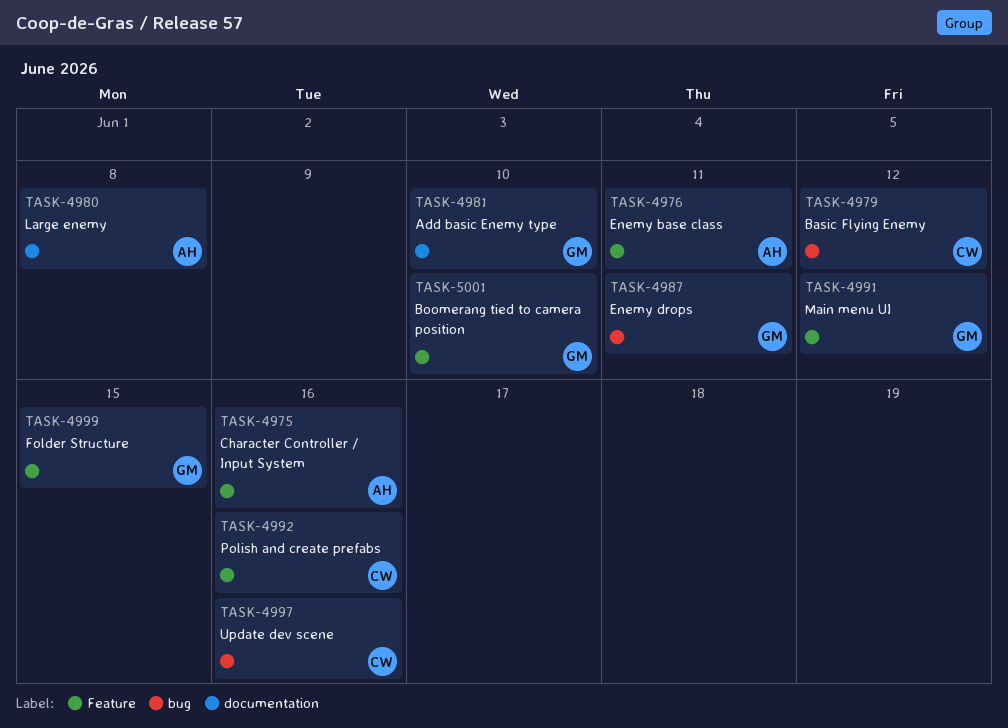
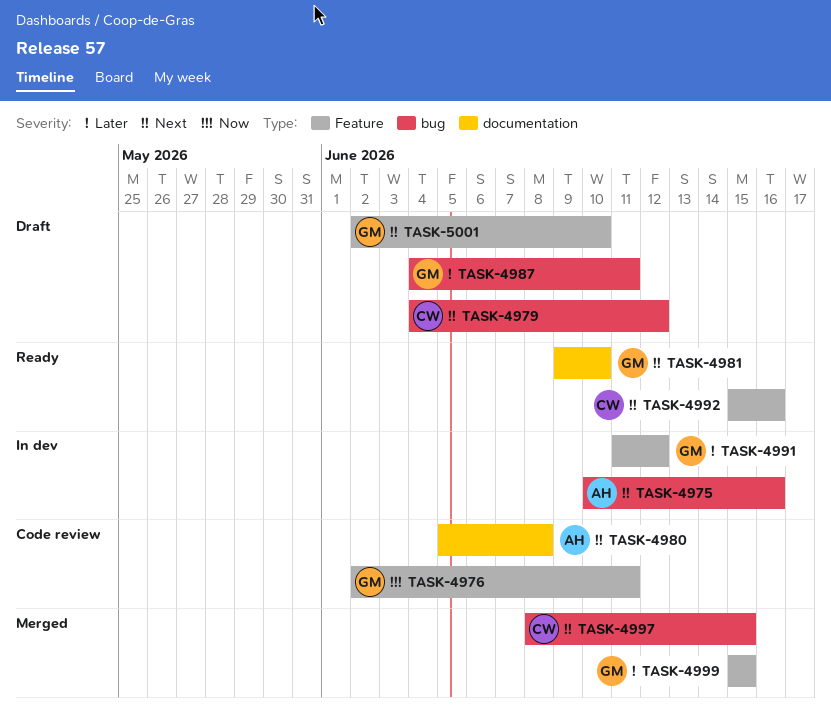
TASK-4975, label: Feature -> bug
TASK-4976, owner: AH -> GM
TASK-4997, due: Jun 16 -> Jun 15

